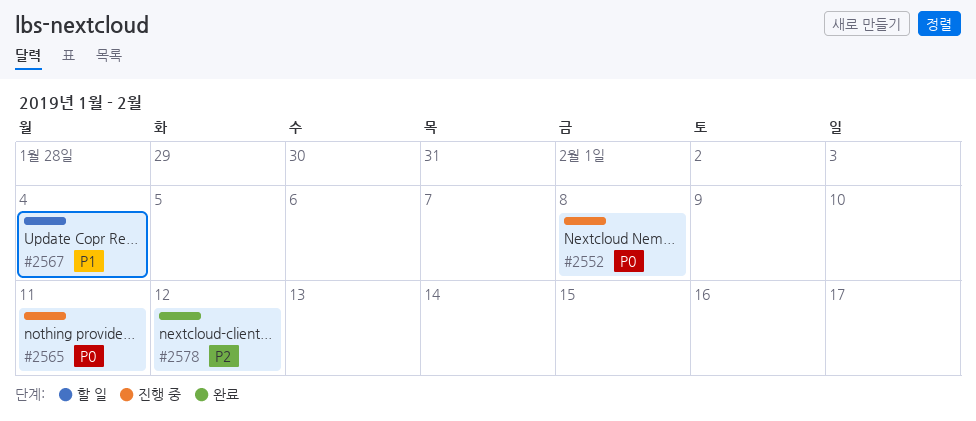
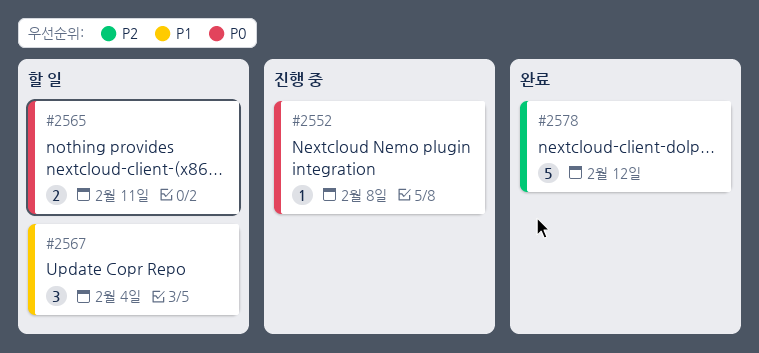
#2565, status: 진행 중 -> 할 일

